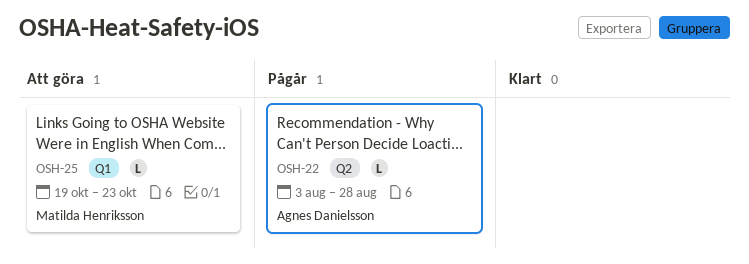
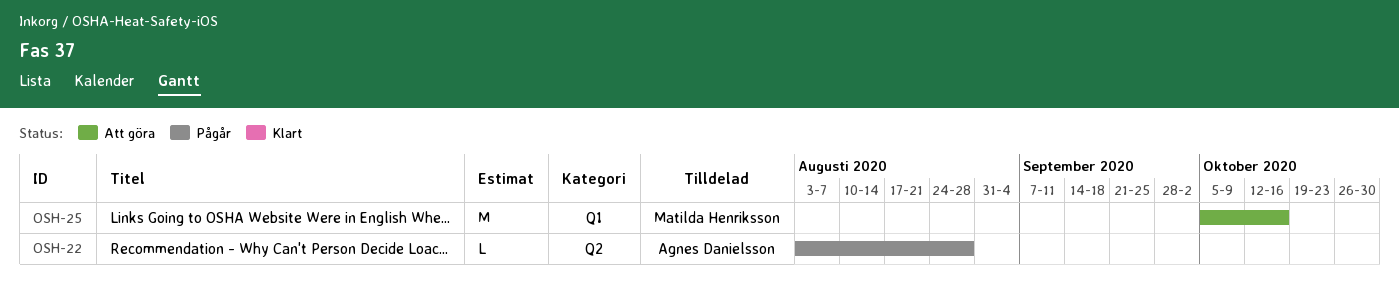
OSH-25, estimate: L -> M
OSH-25, start: Oct 19 -> Oct 5
OSH-25, due: Oct 23 -> Oct 16

